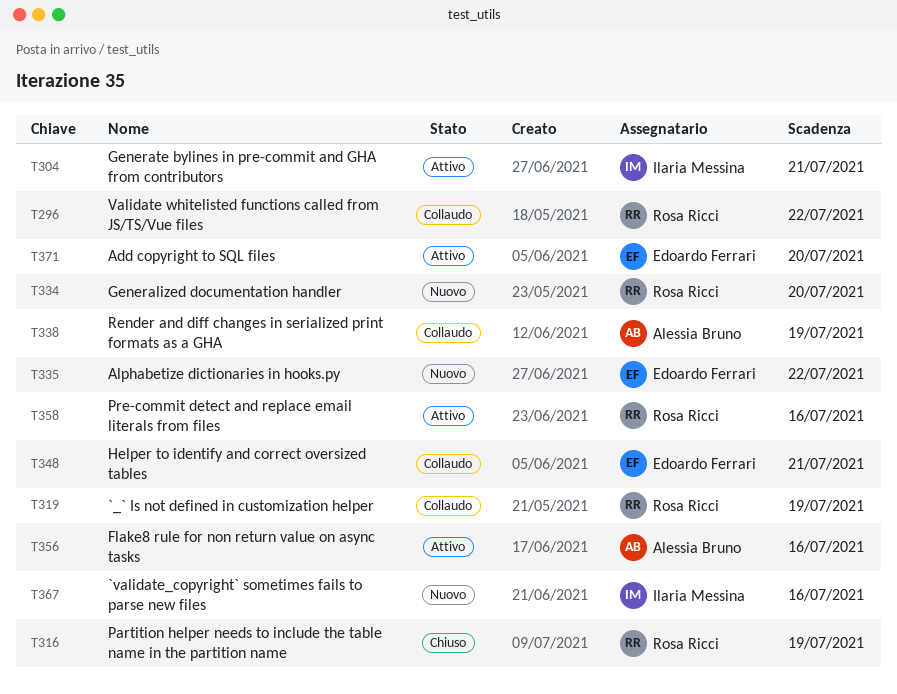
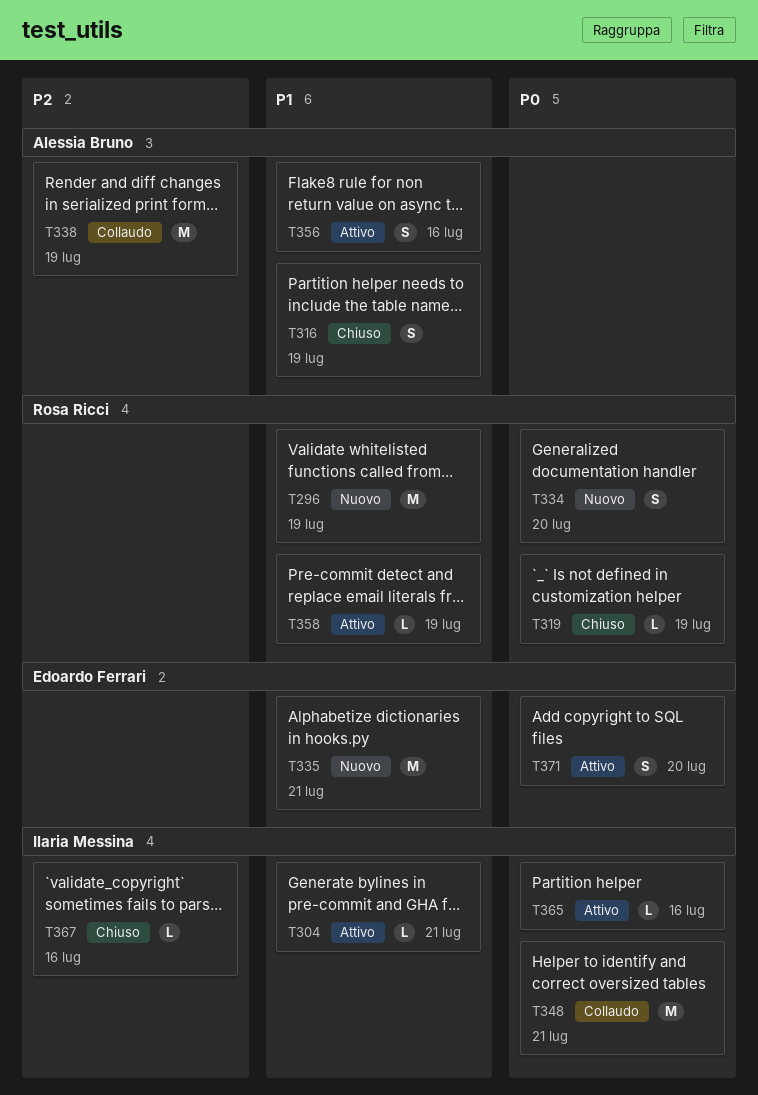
T296, status: Collaudo -> Nuovo
T296, due: Jul 22 -> Jul 19
T316, owner: Rosa Ricci -> Alessia Bruno
T319, status: Collaudo -> Chiuso
T335, due: Jul 22 -> Jul 21
T348, owner: Edoardo Ferrari -> Ilaria Messina
T358, due: Jul 16 -> Jul 19
T365: none -> present
T367, status: Nuovo -> Chiuso

